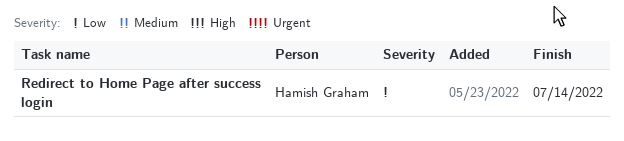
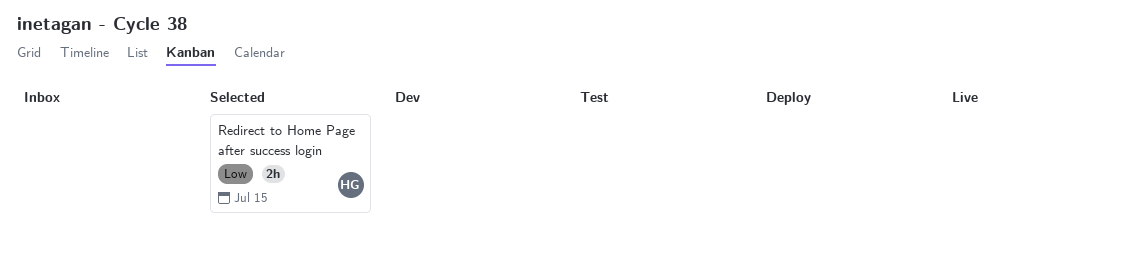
Redirect to Home Page after success login, due: Jul 14 -> Jul 15

